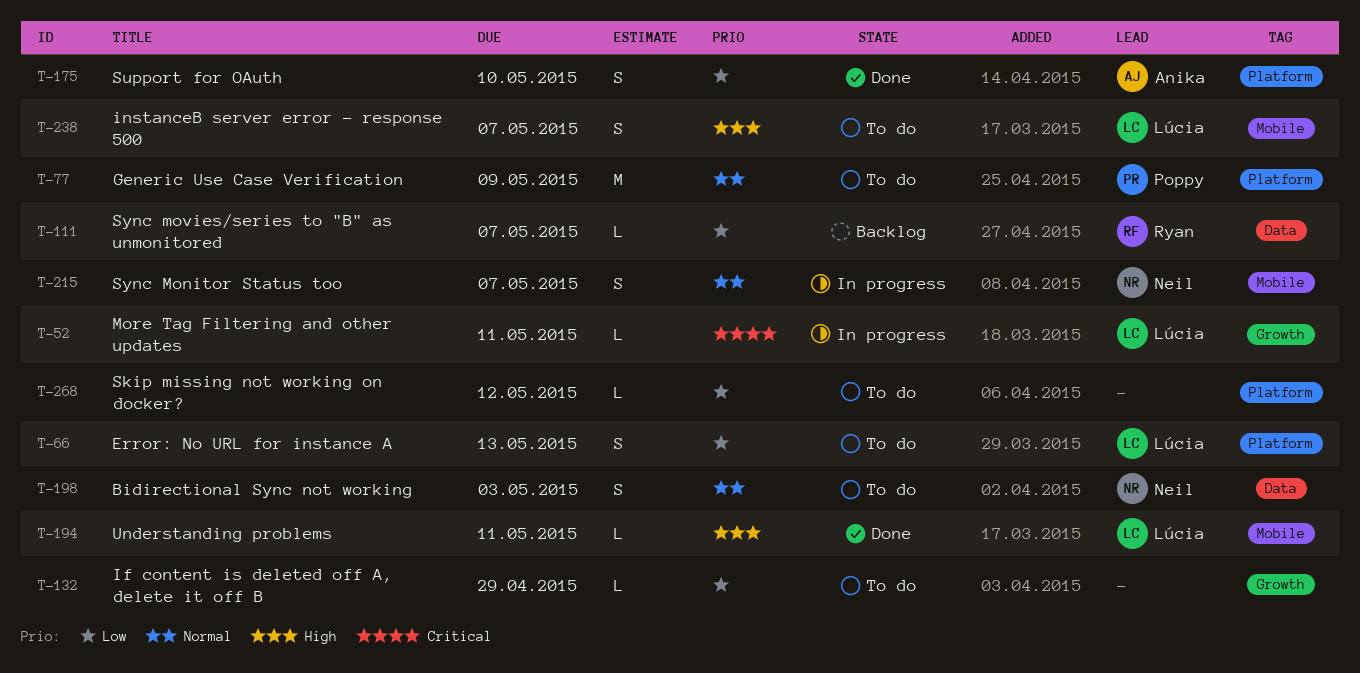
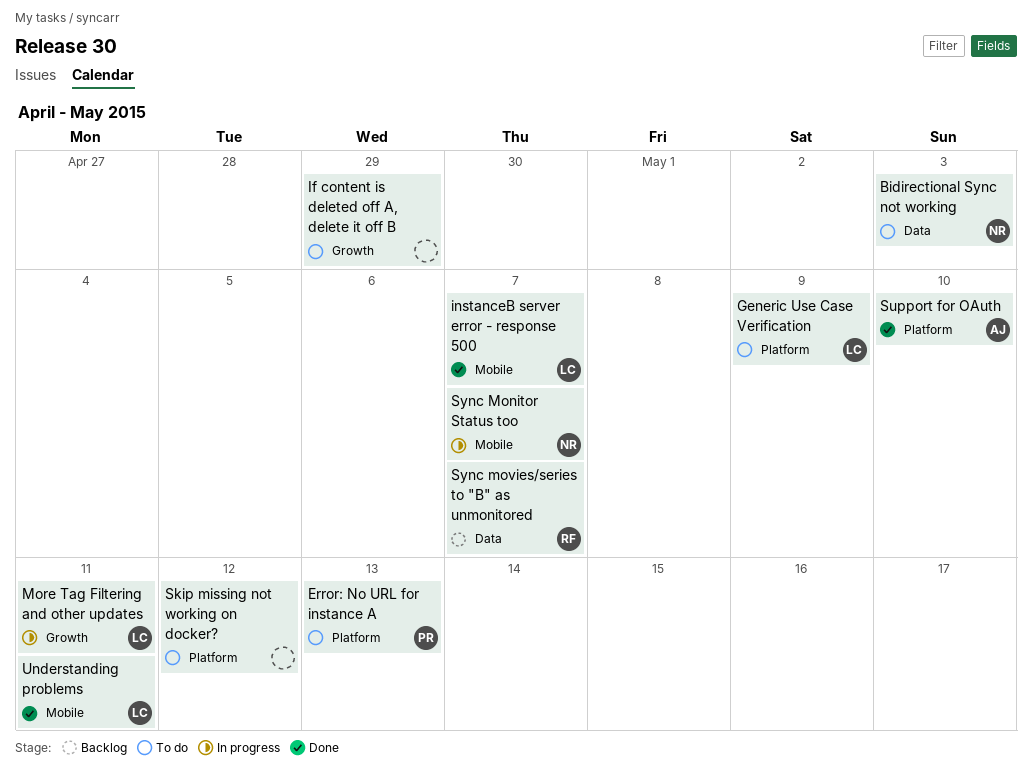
Error: No URL for instance A, owner: Lúcia -> Poppy
Generic Use Case Verification, owner: Poppy -> Lúcia
instanceB server error - response 500, status: To do -> Done

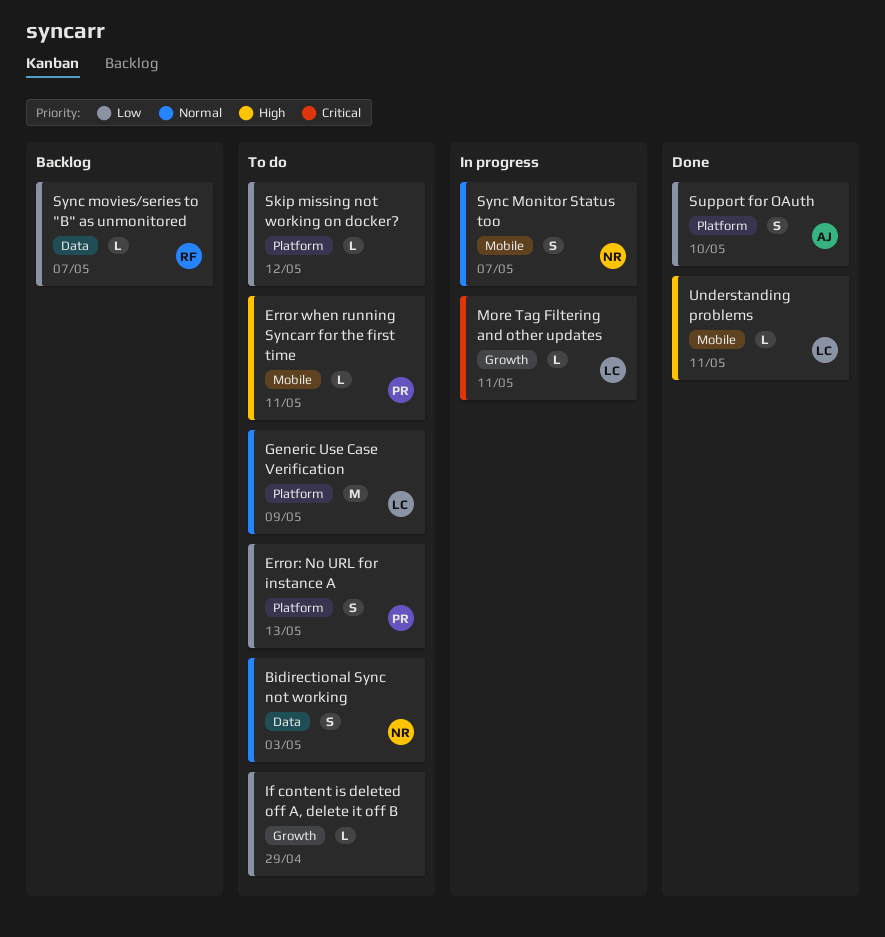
Error when running Syncarr for the first time: none -> present
instanceB server error - response 500: present -> none

